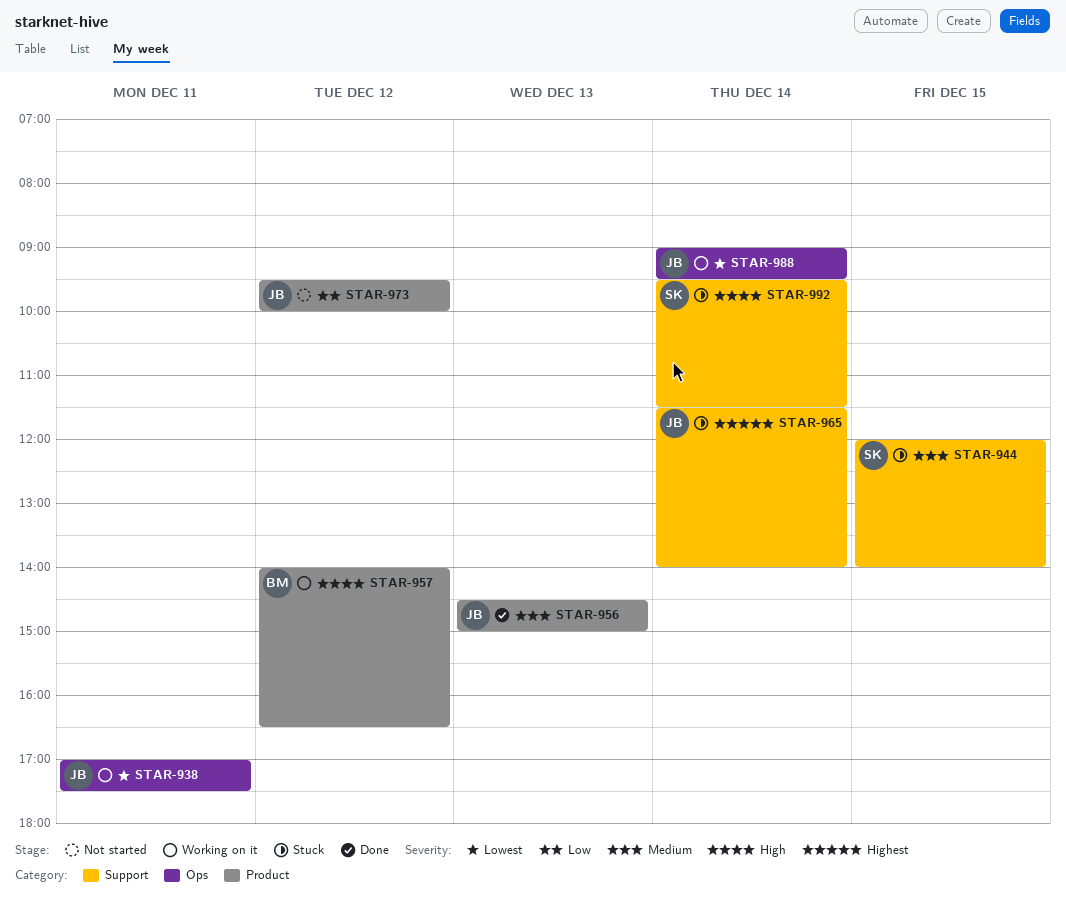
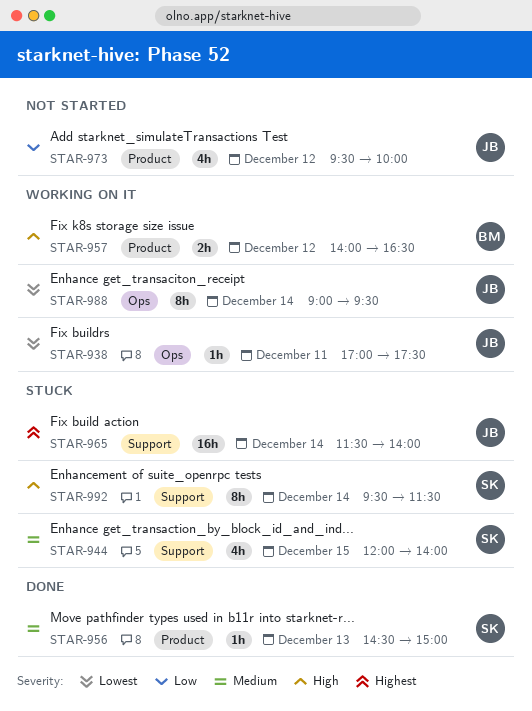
STAR-956, owner: JB -> SK

